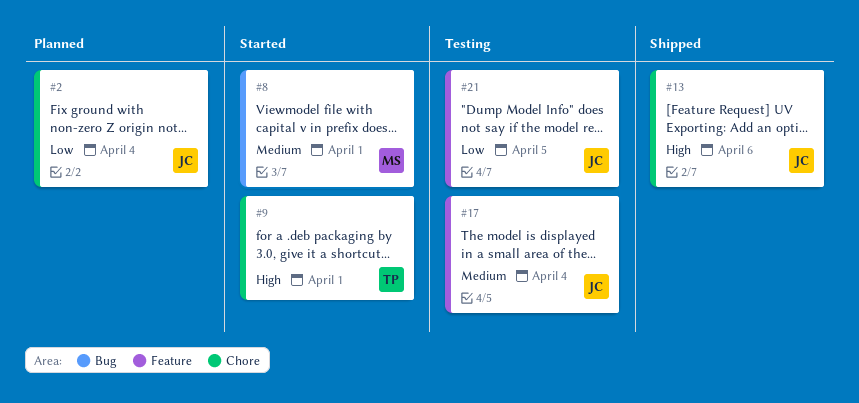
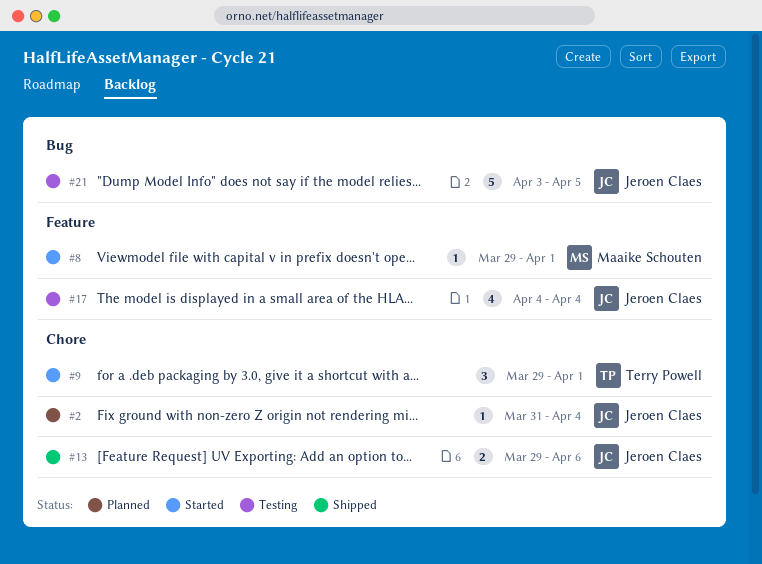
#8, label: Bug -> Feature
#21, label: Feature -> Bug

